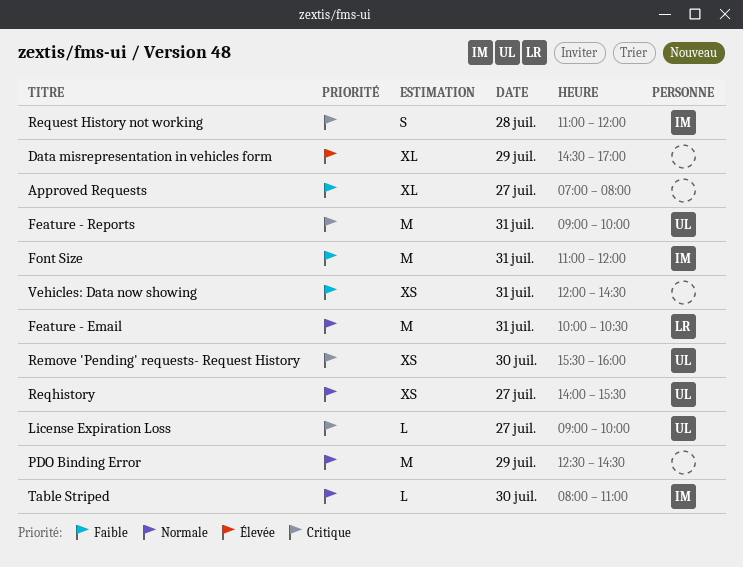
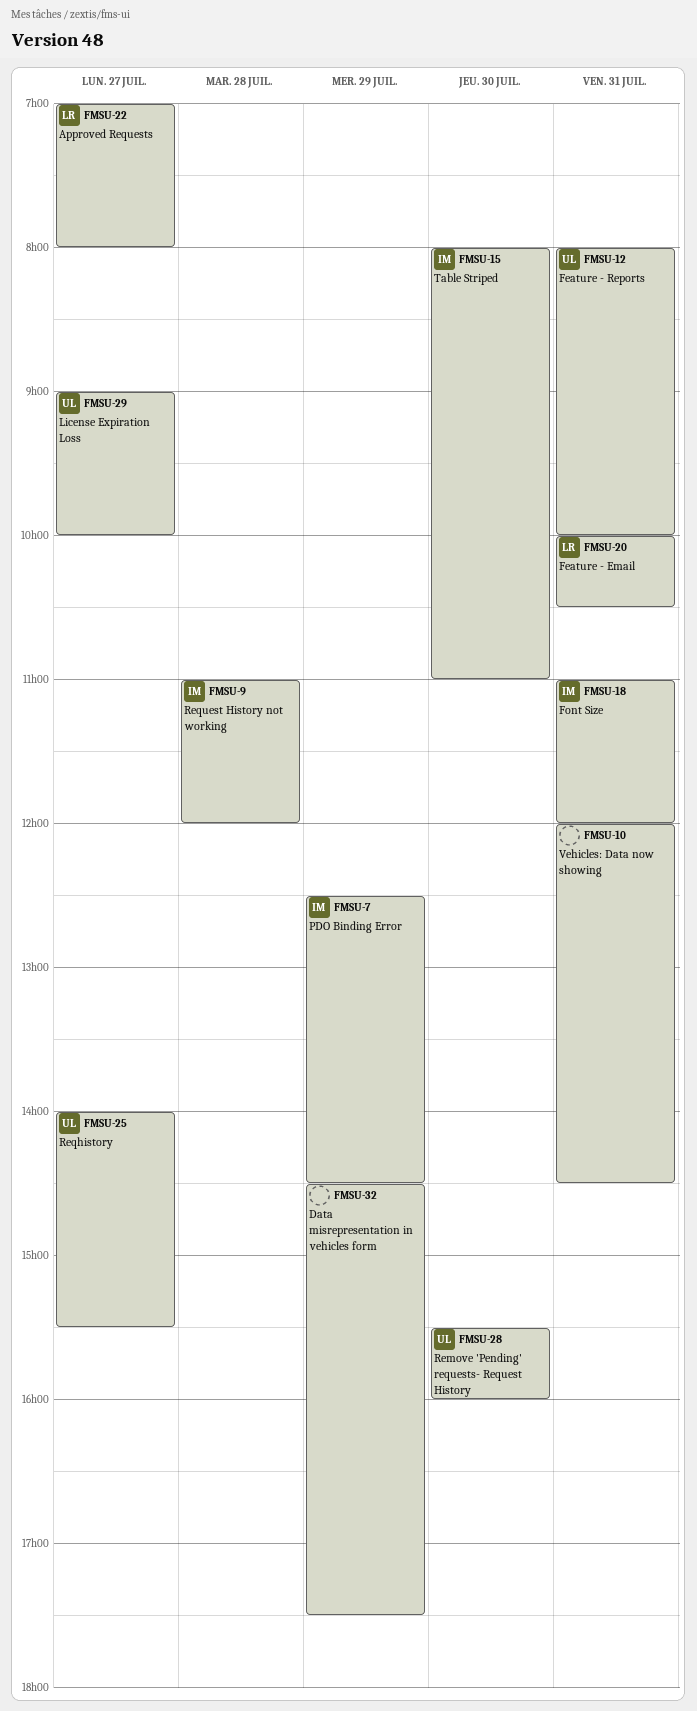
Approved Requests, owner: none -> LR
Data misrepresentation in vehicles form, ends: 17:00 -> 17:30
Feature - Reports, begins: 09:00 -> 08:00
PDO Binding Error, owner: none -> IM

